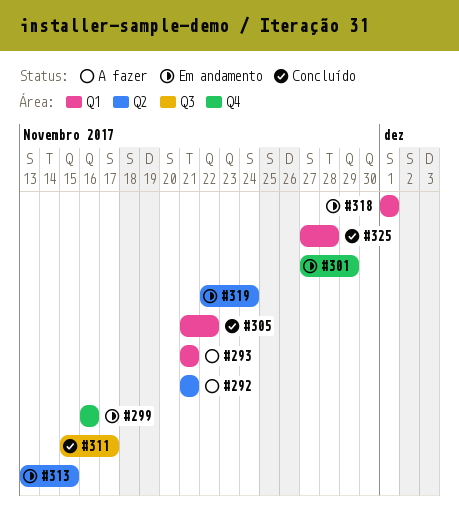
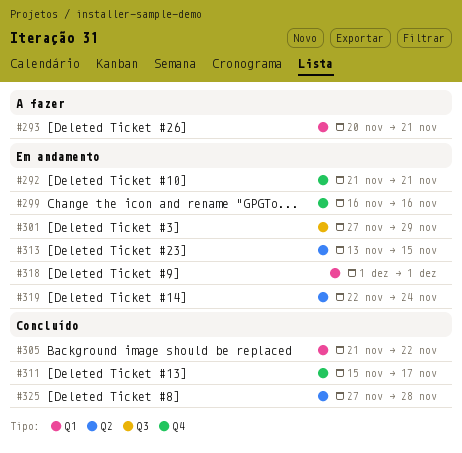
#292, status: A fazer -> Em andamento
#292, label: Q2 -> Q4
#293, start: Nov 21 -> Nov 20
#301, label: Q4 -> Q3
#311, label: Q3 -> Q4
#325, label: Q1 -> Q2

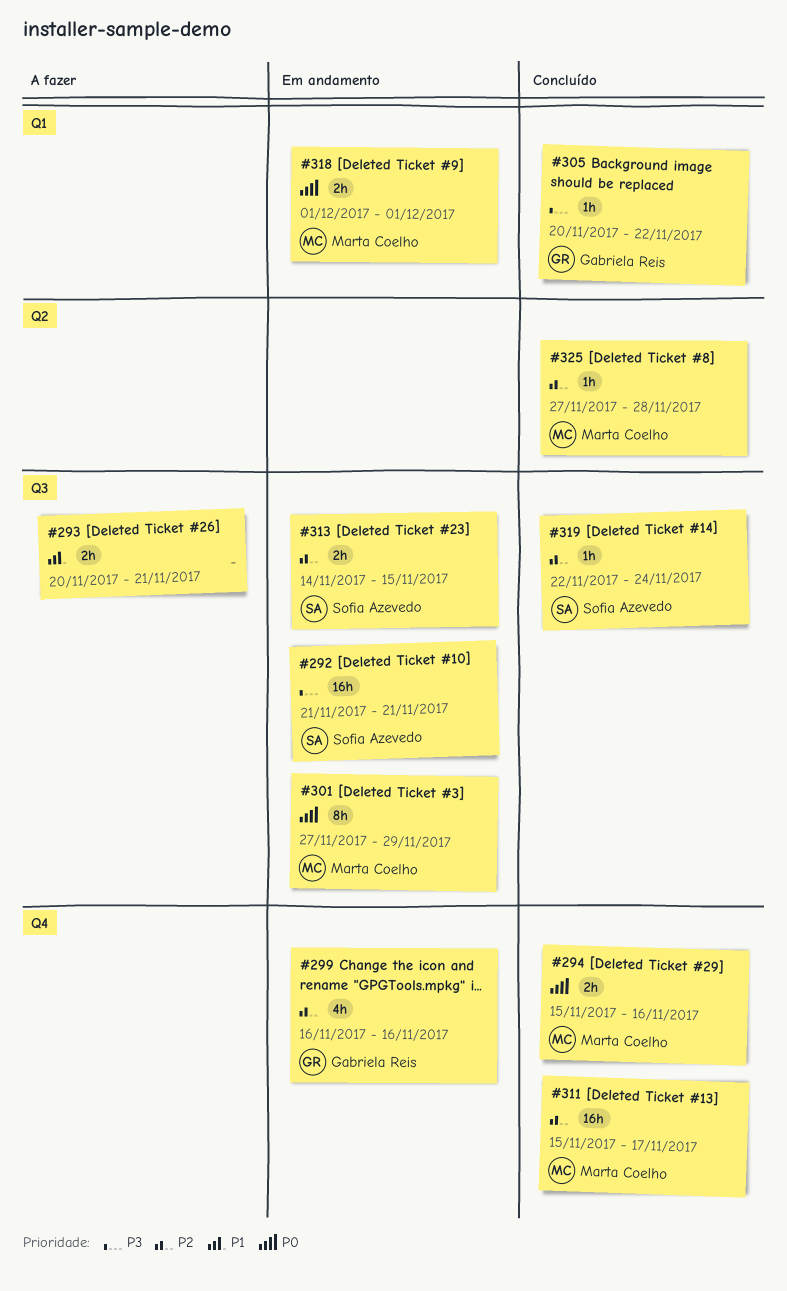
#292, label: Q4 -> Q3
#293, label: Q1 -> Q3
#294: none -> present
#305, start: Nov 21 -> Nov 20
#313, label: Q2 -> Q3
#313, start: Nov 13 -> Nov 14
#319, status: Em andamento -> Concluído
#319, label: Q2 -> Q3

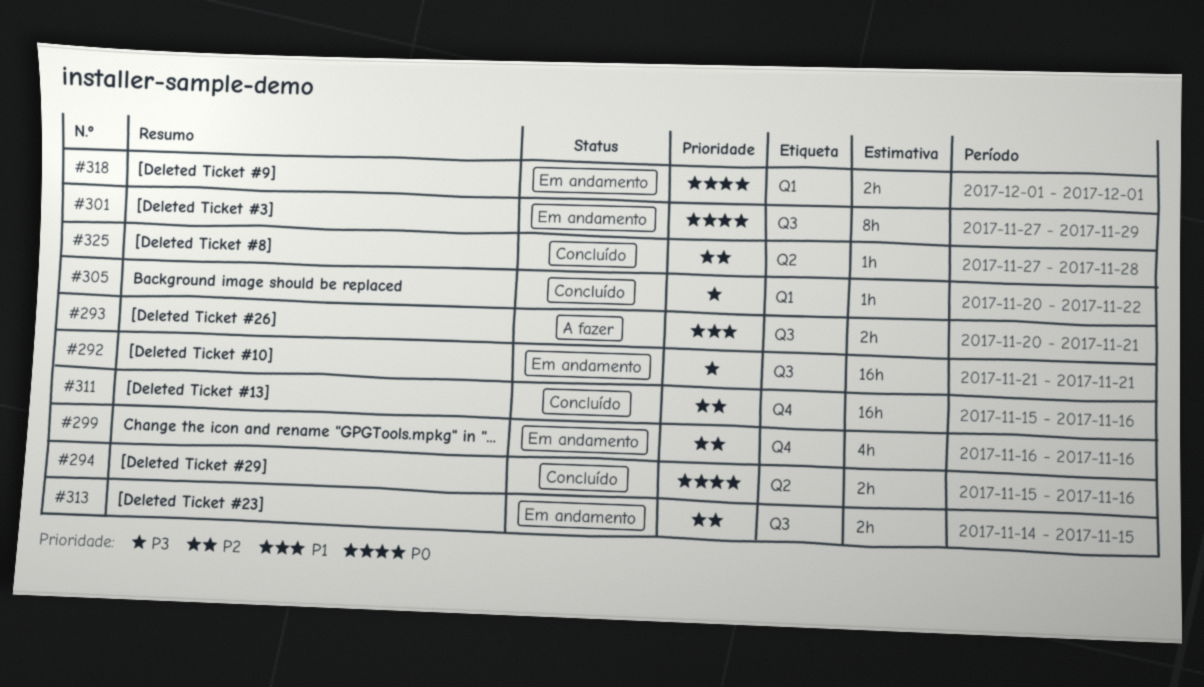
#294, label: Q4 -> Q2
#311, due: Nov 17 -> Nov 16
#319: present -> none

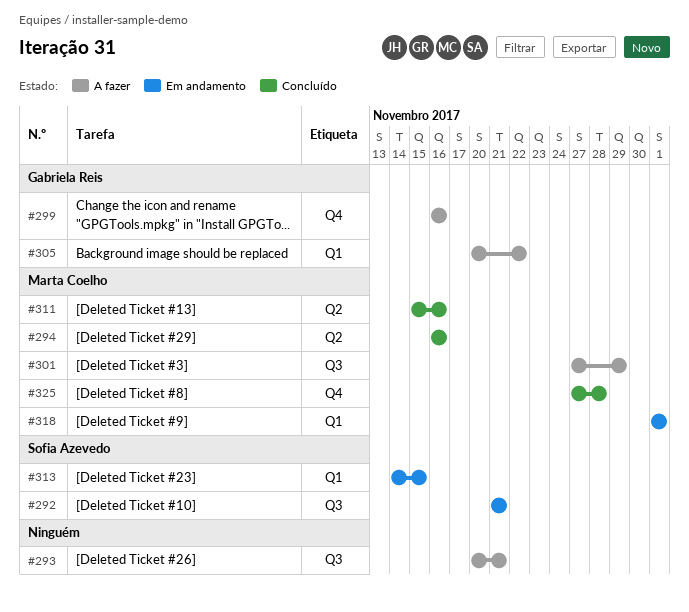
#294, start: Nov 15 -> Nov 16
#299, status: Em andamento -> A fazer
#301, status: Em andamento -> A fazer
#305, status: Concluído -> A fazer
#311, label: Q4 -> Q2
#313, label: Q3 -> Q1
#325, label: Q2 -> Q4

